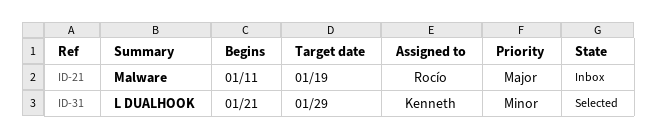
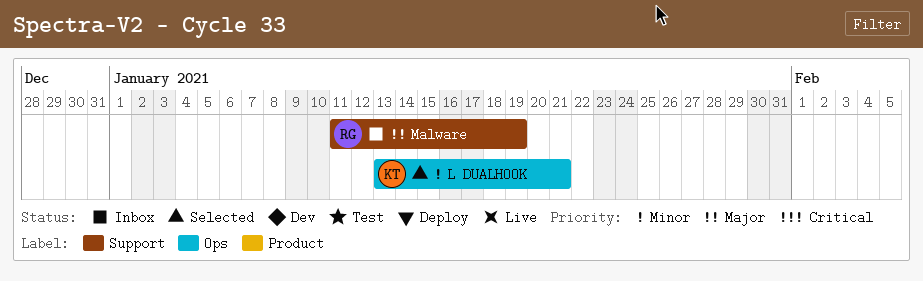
L DUALHOOK, start: Jan 21 -> Jan 13
L DUALHOOK, due: Jan 29 -> Jan 21

